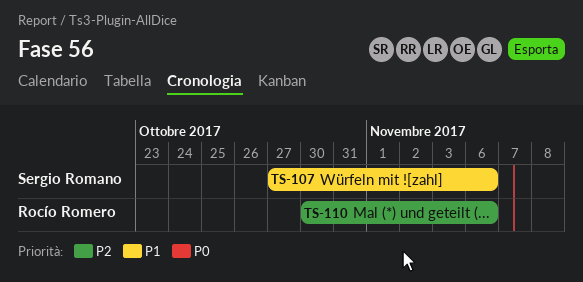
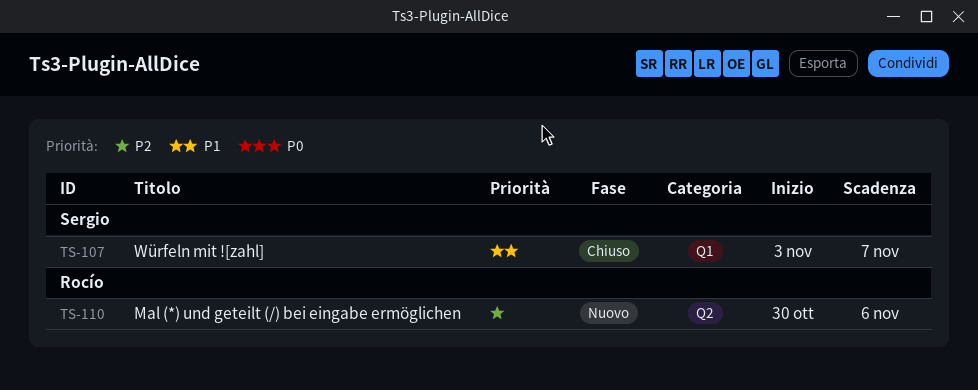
TS-107, start: Oct 27 -> Nov 3
TS-107, due: Nov 6 -> Nov 7

